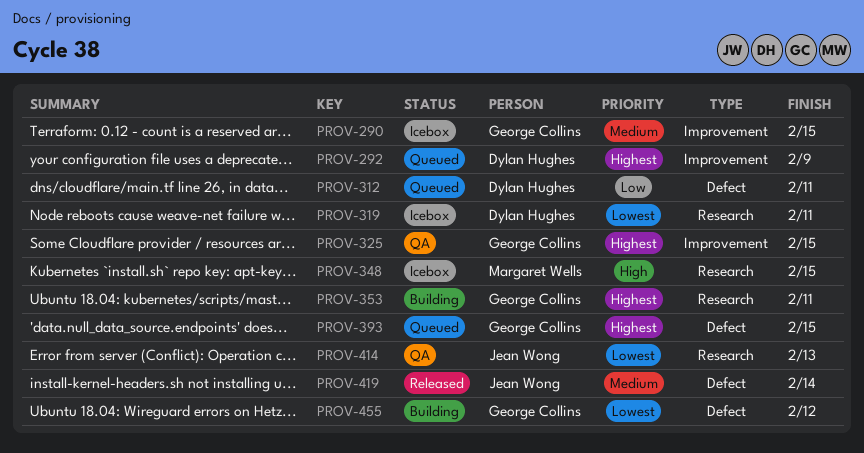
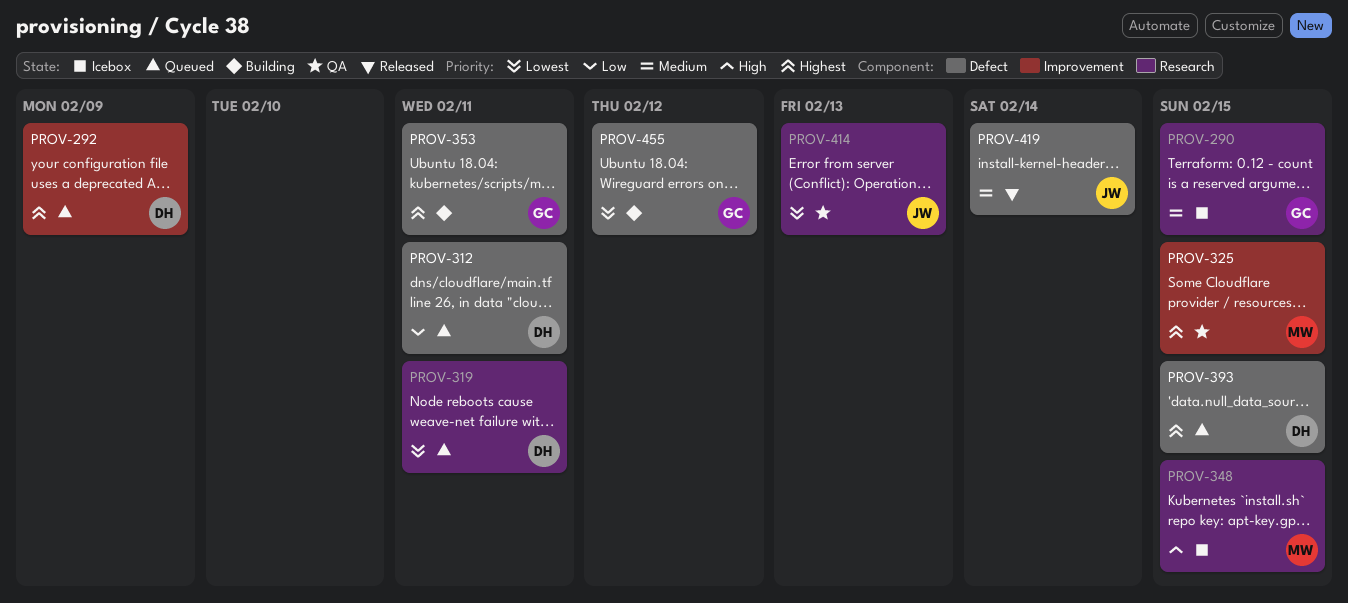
PROV-290, label: Improvement -> Research
PROV-319, status: Icebox -> Queued
PROV-325, owner: George Collins -> Margaret Wells
PROV-353, label: Research -> Defect
PROV-393, owner: George Collins -> Dylan Hughes

